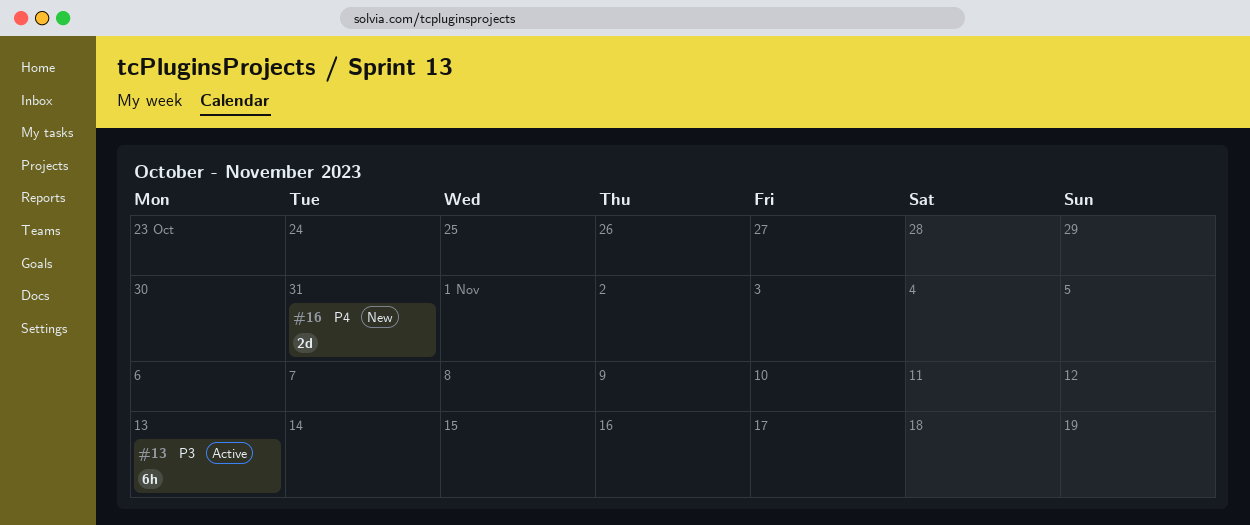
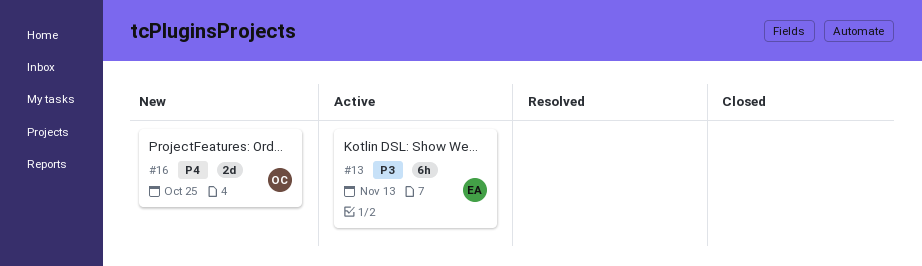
#16, due: Oct 31 -> Oct 25

